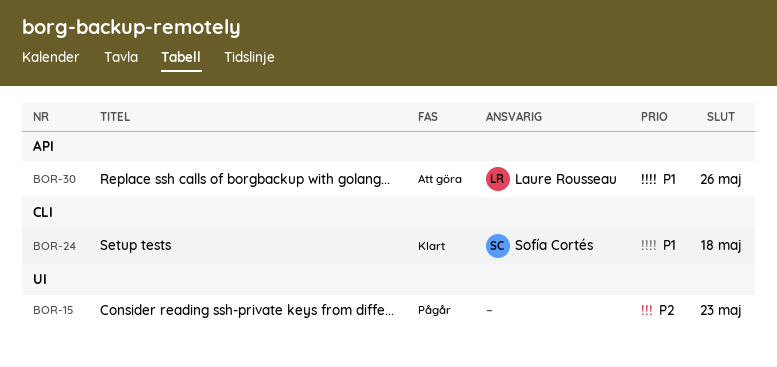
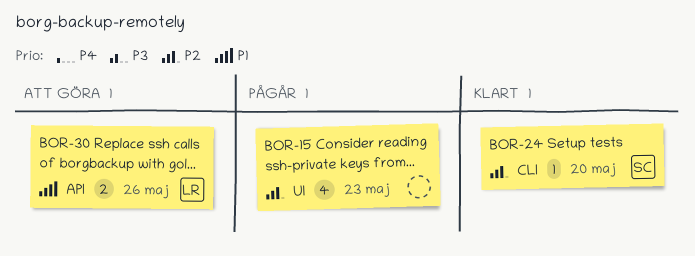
BOR-24, priority: P1 -> P2
BOR-24, due: May 18 -> May 20

